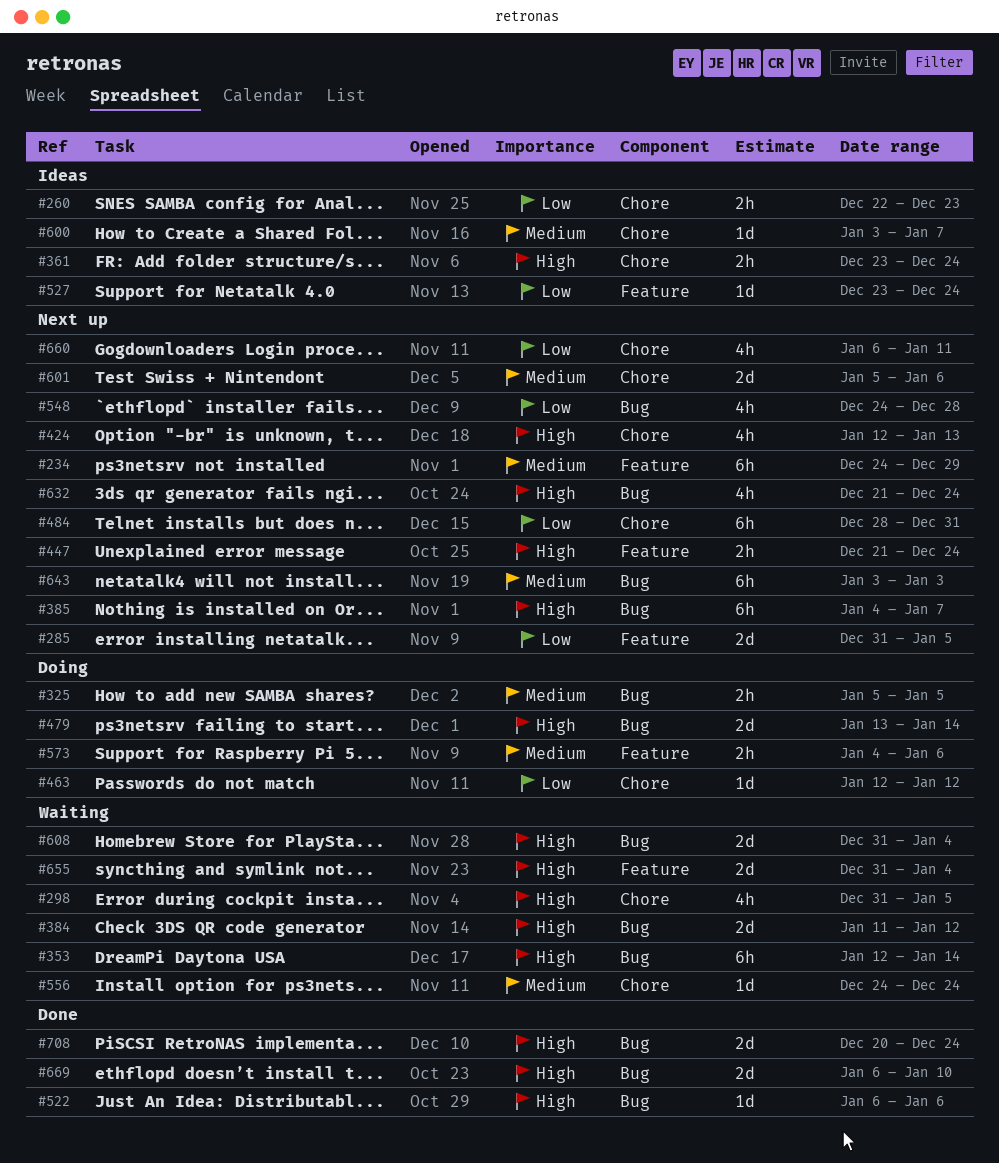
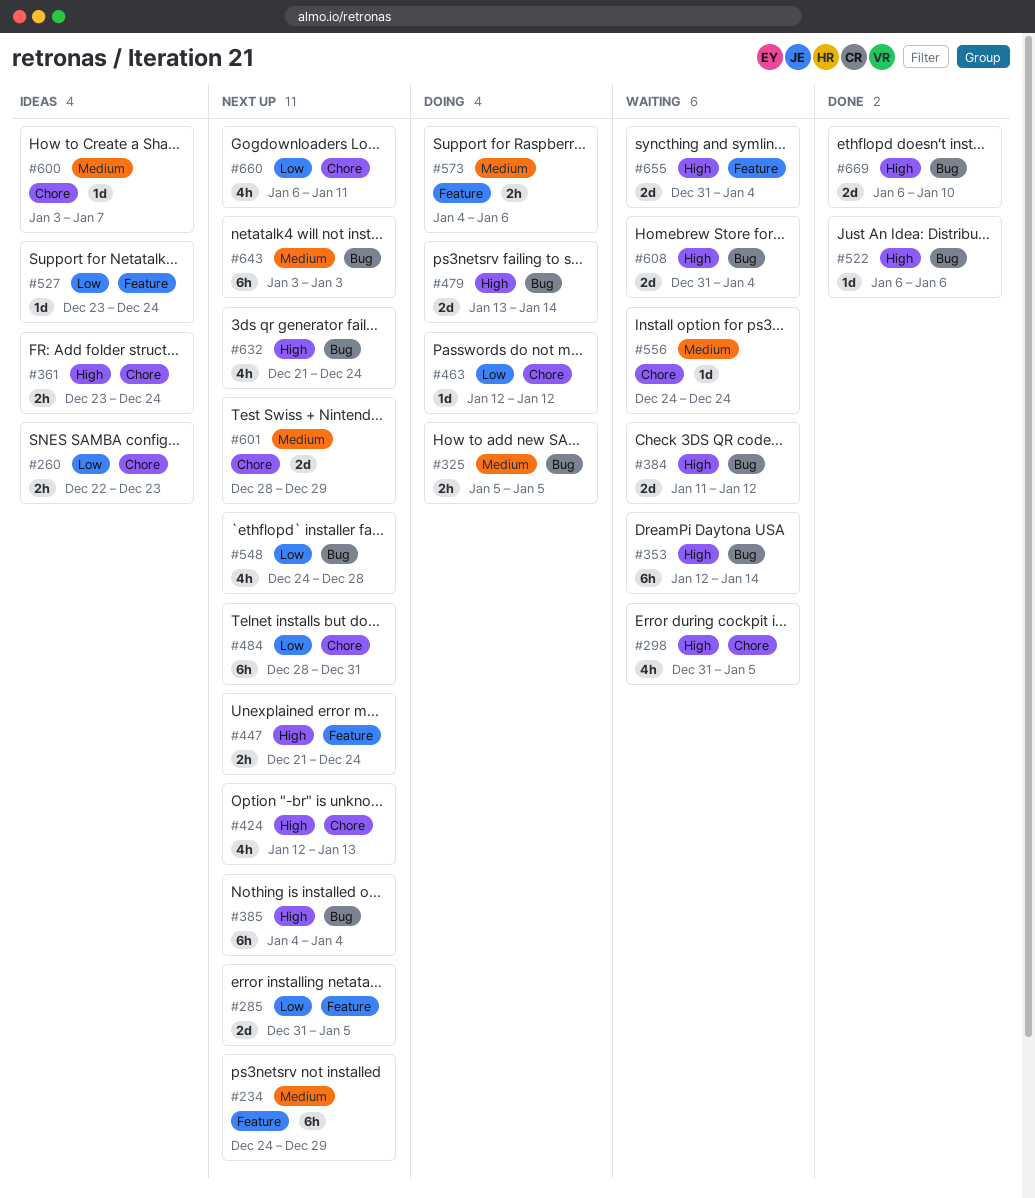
#385, due: Jan 7 -> Jan 4
#601, start: Jan 5 -> Dec 28
#601, due: Jan 6 -> Dec 29
#708: present -> none

